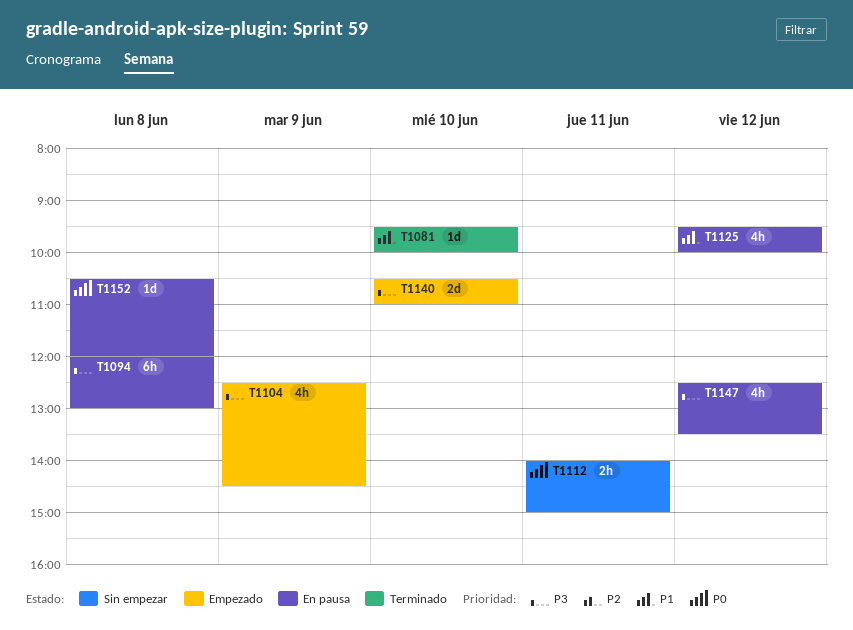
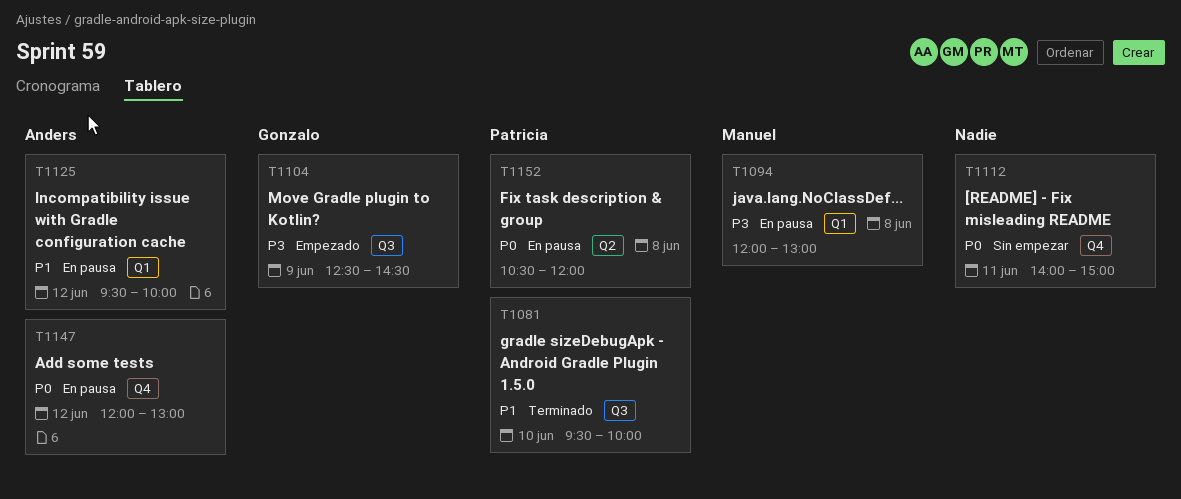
T1140: present -> none
T1147, priority: P3 -> P0
T1147, begins: 12:30 -> 12:00
T1147, ends: 13:30 -> 13:00

